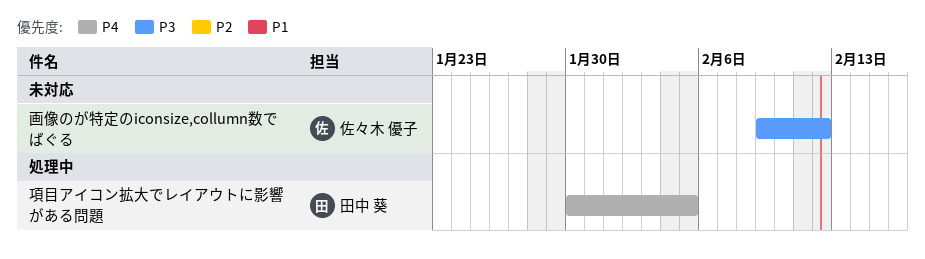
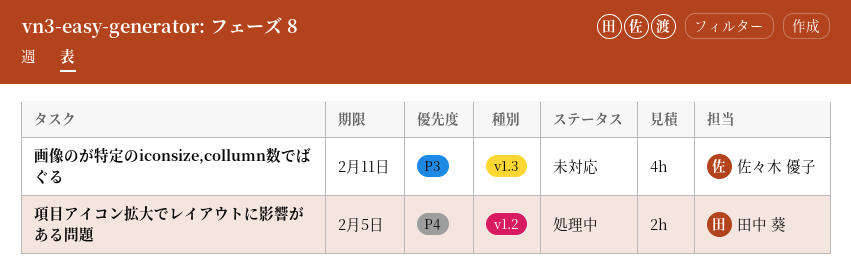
画像のが特定のiconsize,collumn数でばぐる, due: Feb 12 -> Feb 11

